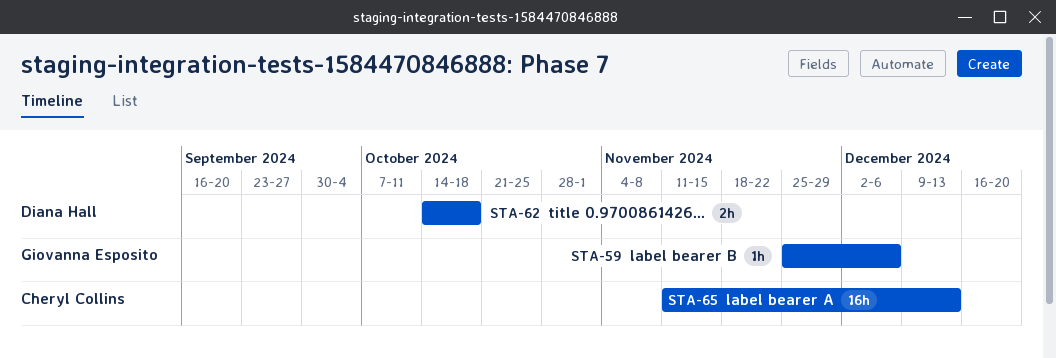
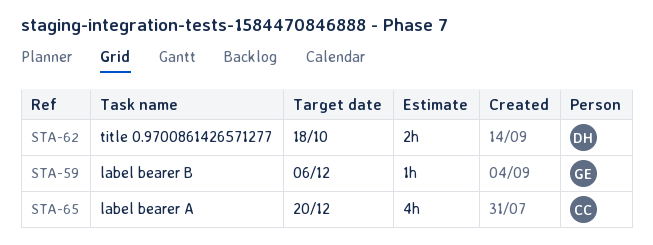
STA-65, estimate: 16h -> 4h
STA-65, due: Dec 13 -> Dec 20

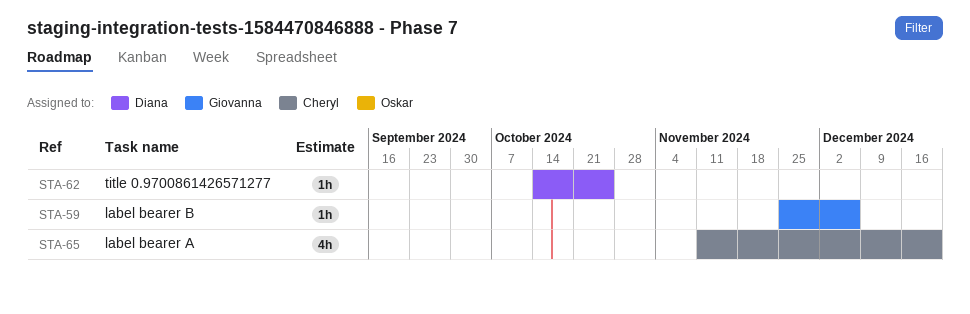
STA-62, estimate: 2h -> 1h
STA-62, due: Oct 18 -> Oct 25

